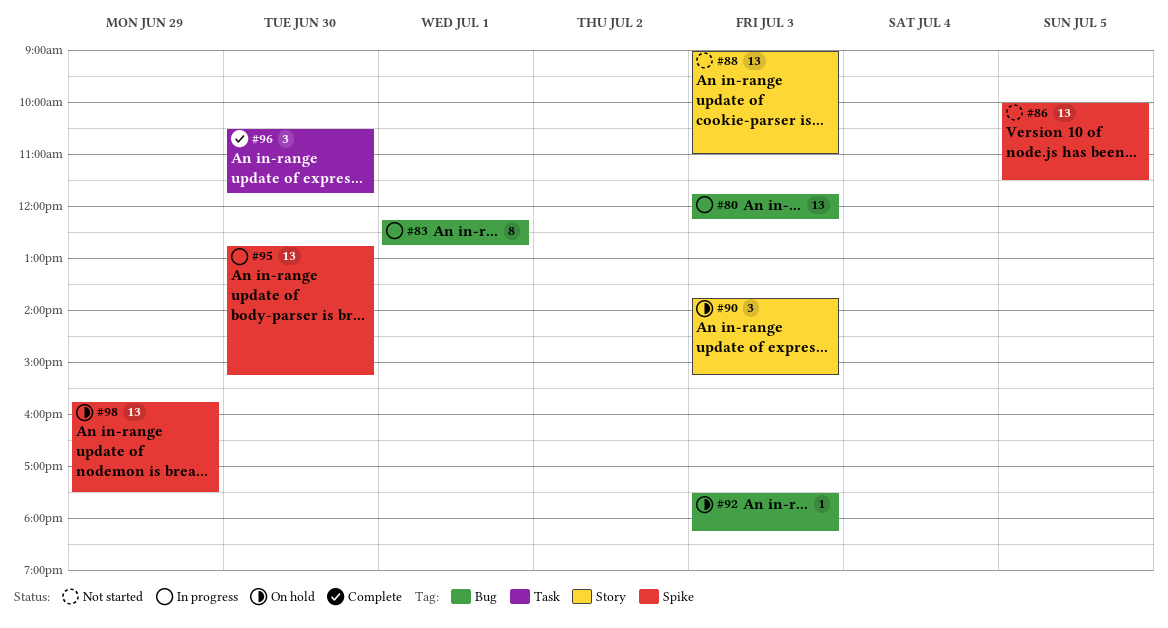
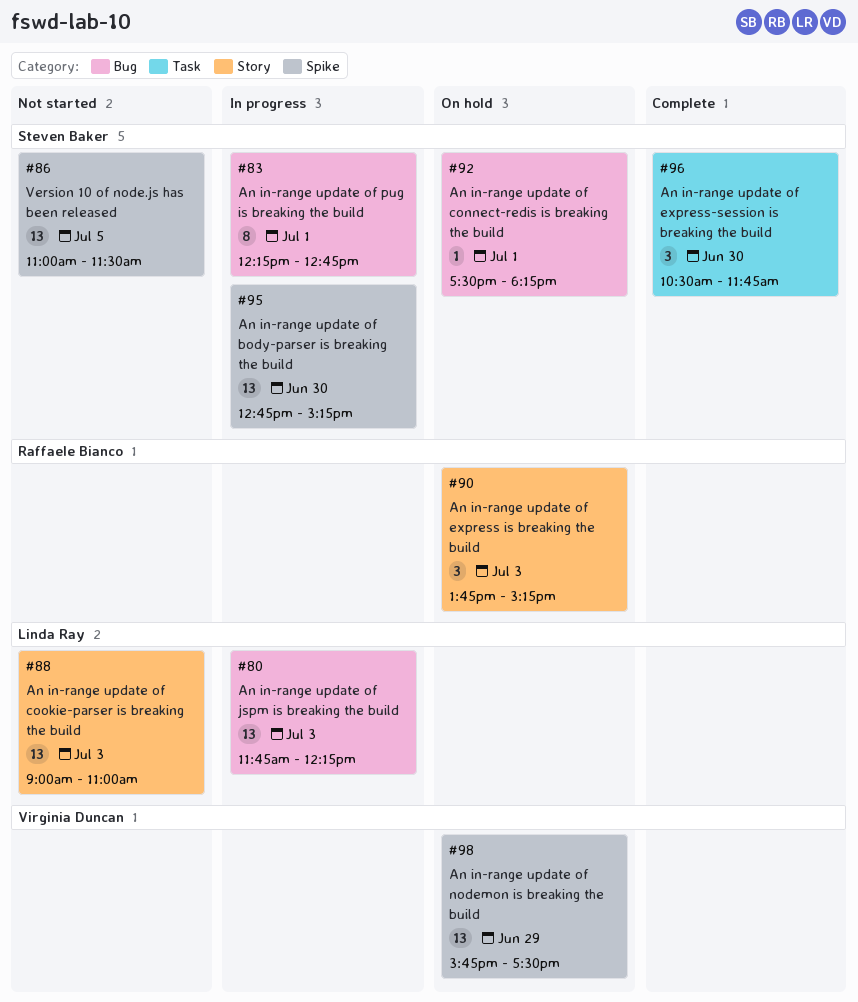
#86, begins: 10:00 -> 11:00
#92, day: Jul 3 -> Jul 1

